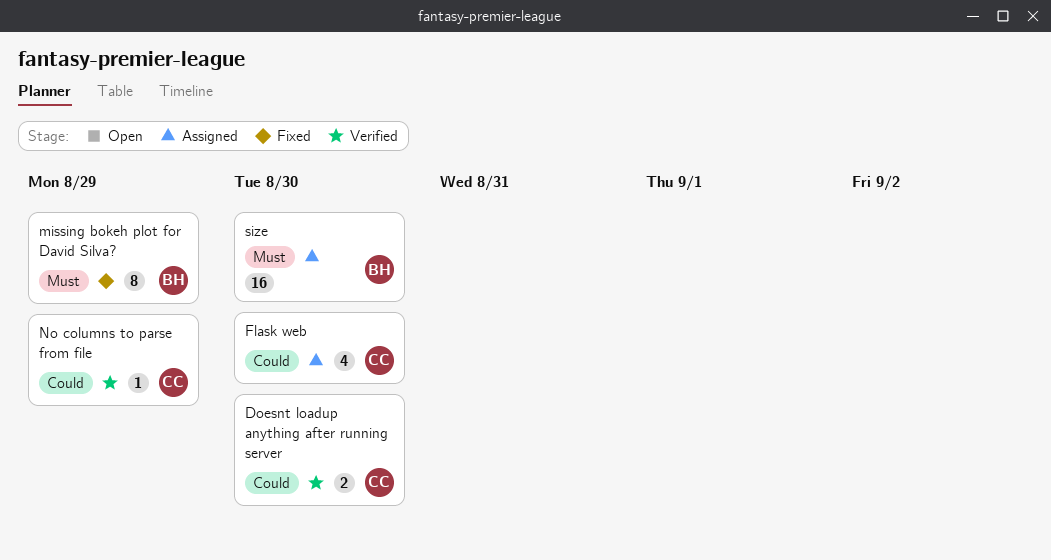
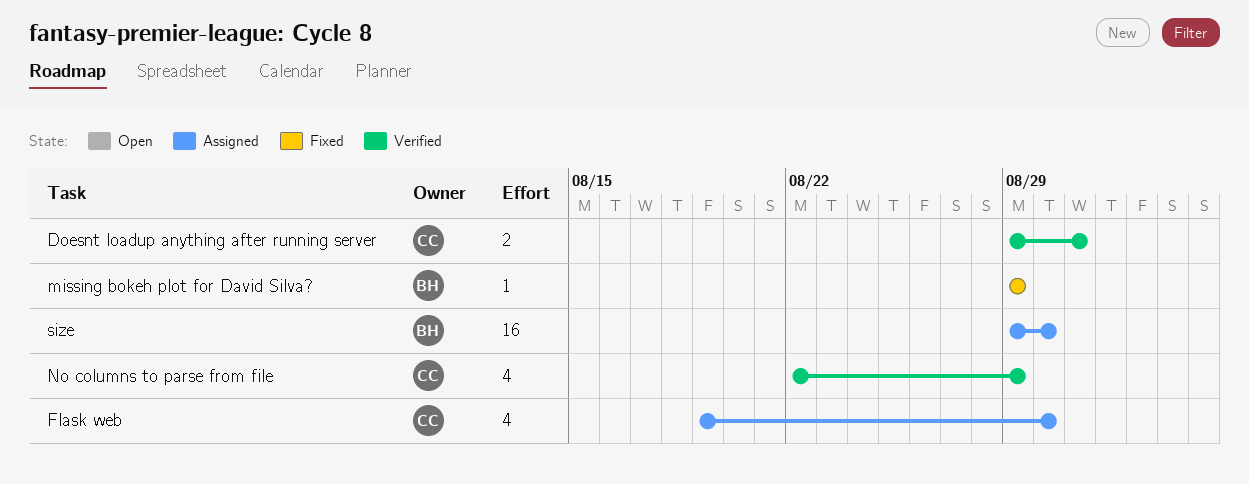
Doesnt loadup anything after running server, due: Aug 30 -> Aug 31
missing bokeh plot for David Silva?, estimate: 8 -> 1
No columns to parse from file, estimate: 1 -> 4

